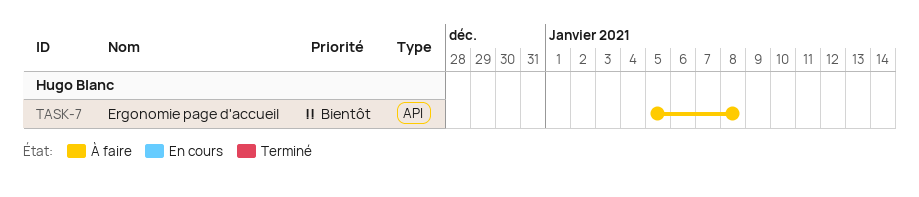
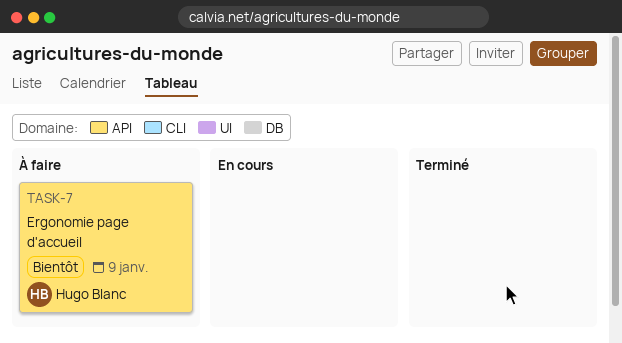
TASK-7, due: Jan 8 -> Jan 9

